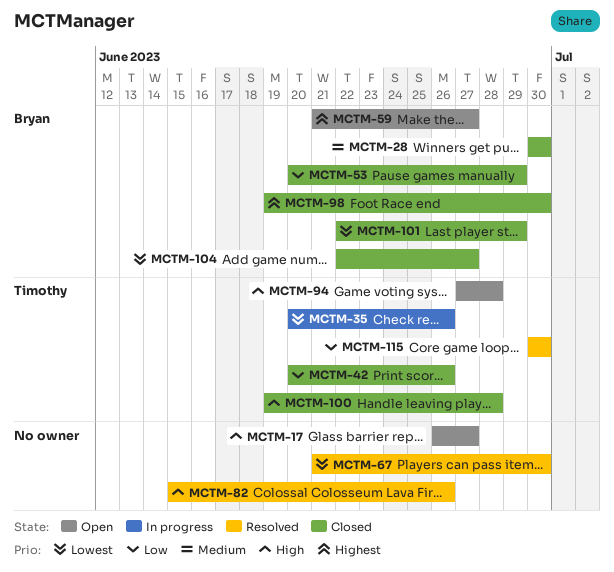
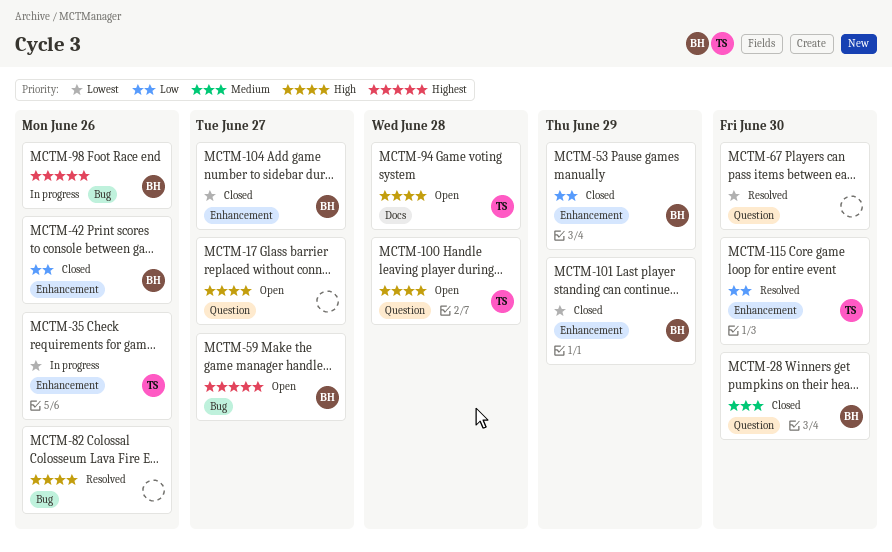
MCTM-42, owner: Timothy -> Bryan
MCTM-98, status: Closed -> In progress
MCTM-98, due: Jun 30 -> Jun 26
MCTM-100, status: Closed -> Open

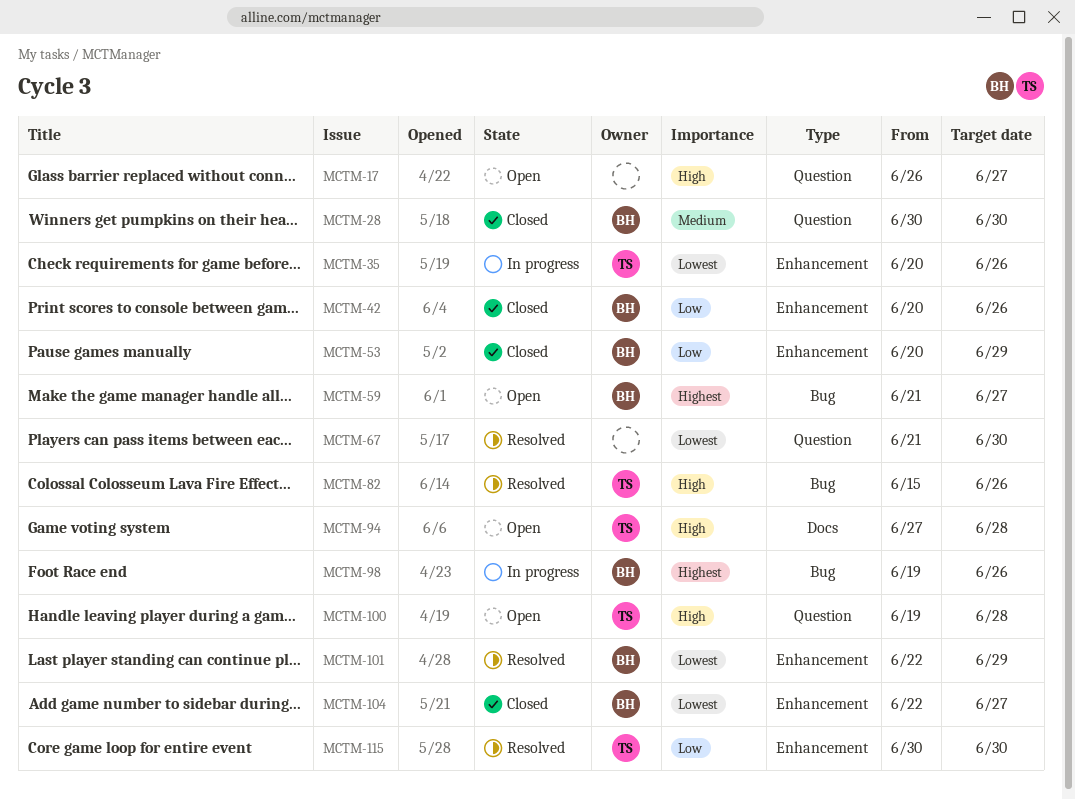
MCTM-82, owner: none -> TS
MCTM-101, status: Closed -> Resolved

